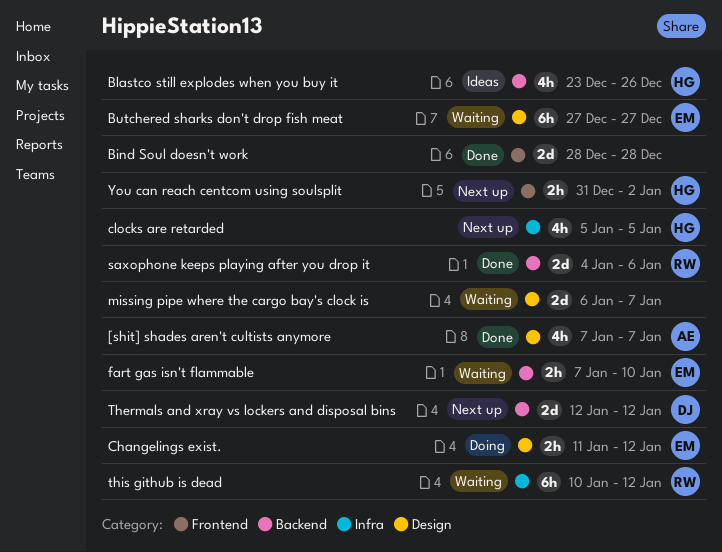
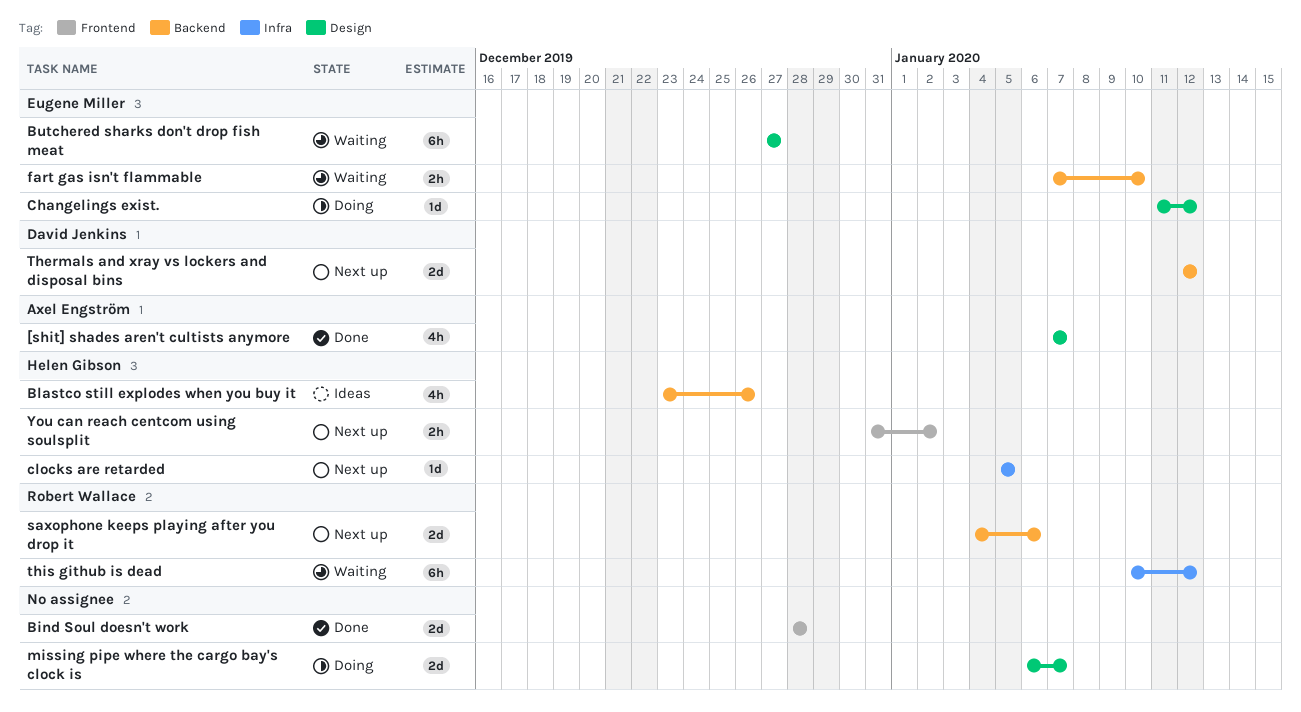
Changelings exist., estimate: 2h -> 1d
clocks are retarded, estimate: 4h -> 1d
missing pipe where the cargo bay's clock is, status: Waiting -> Doing
saxophone keeps playing after you drop it, status: Done -> Next up

